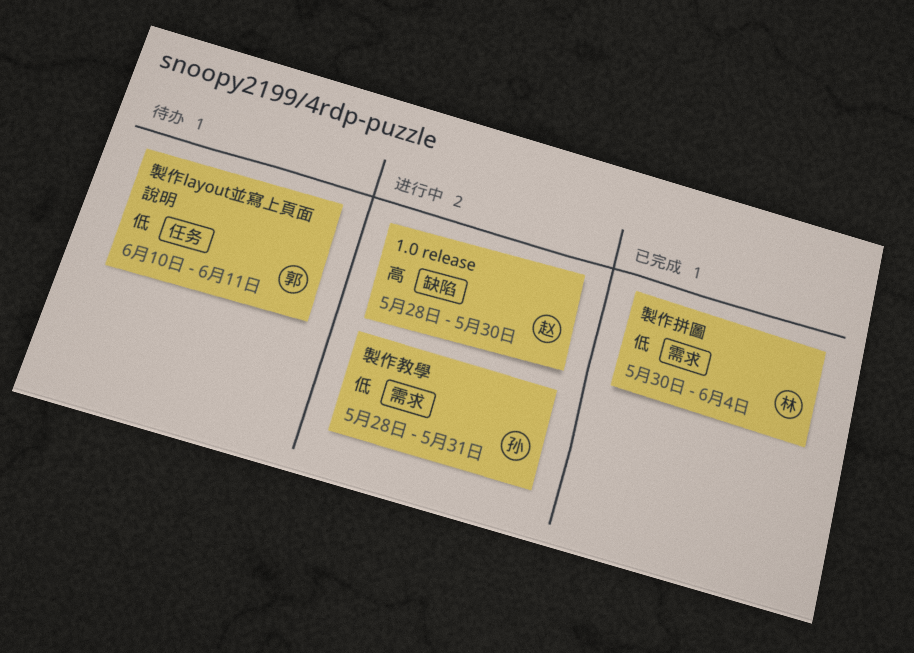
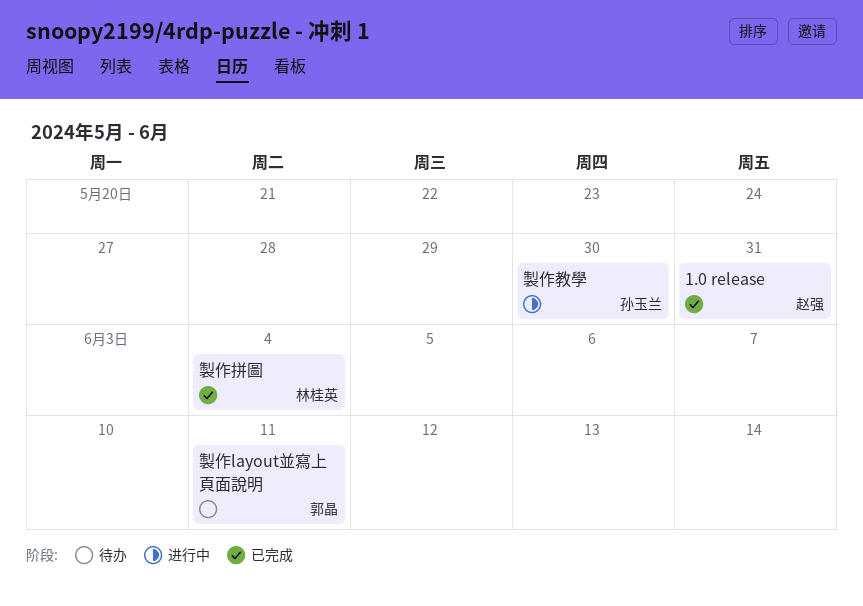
1.0 release, status: 进行中 -> 已完成
1.0 release, due: May 30 -> May 31
製作教學, due: May 31 -> May 30

